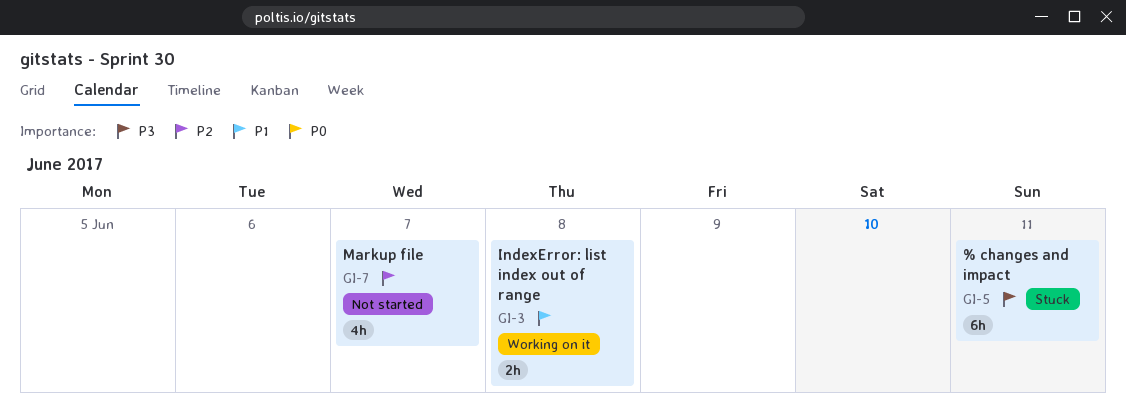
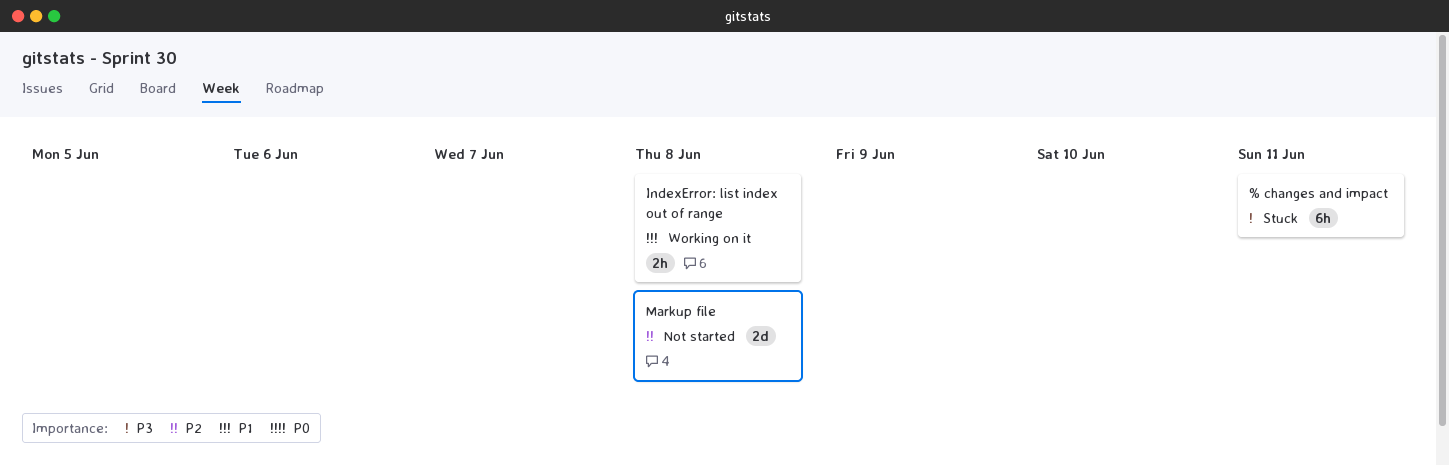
Markup file, estimate: 4h -> 2d
Markup file, due: Jun 7 -> Jun 8

